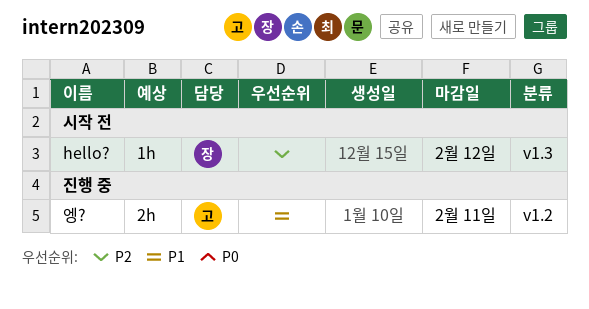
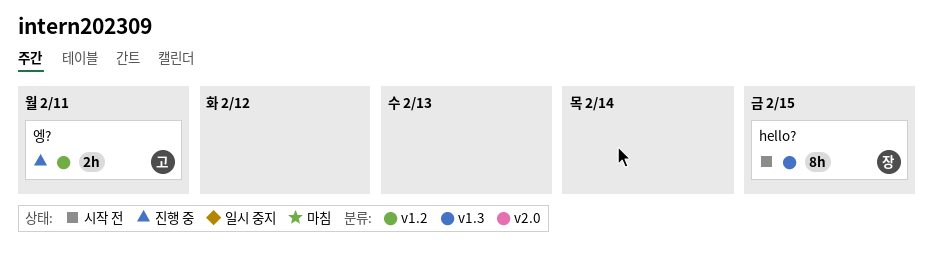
hello?, estimate: 1h -> 8h
hello?, due: Feb 12 -> Feb 15

